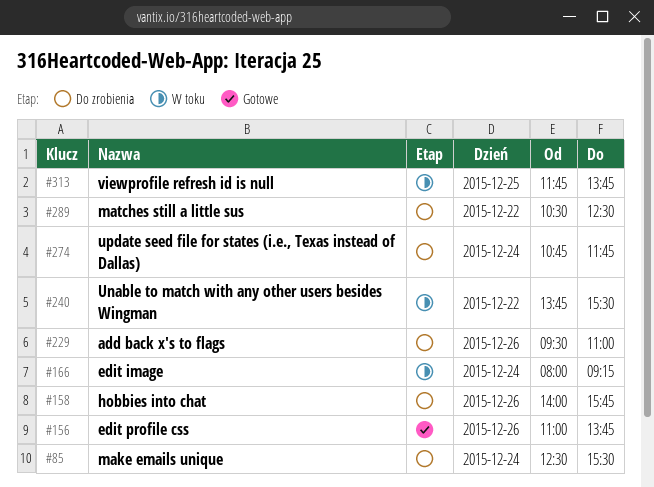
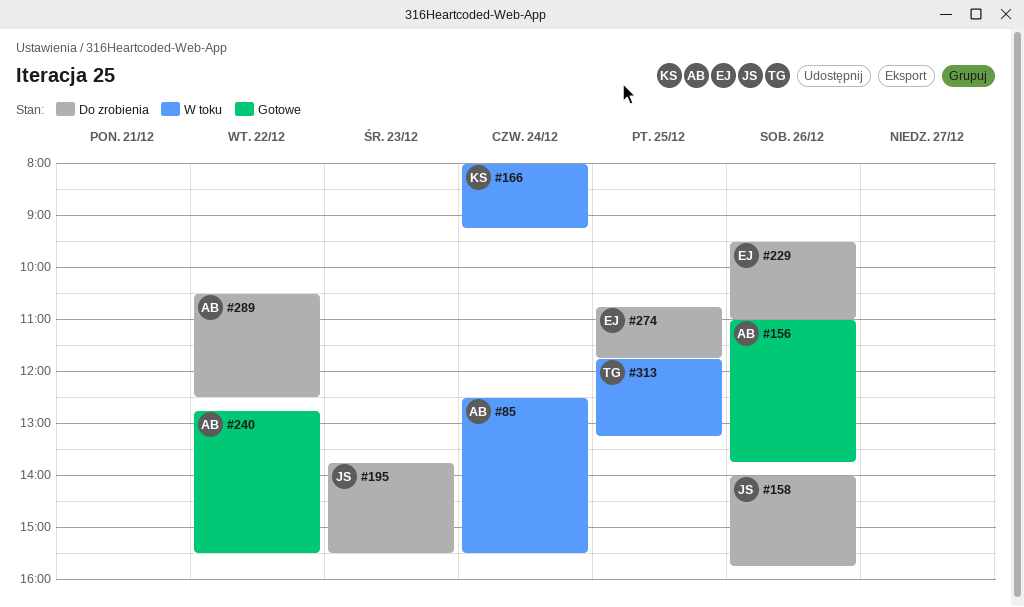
#85, status: Do zrobienia -> W toku
#195: none -> present
#240, status: W toku -> Gotowe
#240, begins: 13:45 -> 12:45
#274, day: Dec 24 -> Dec 25
#313, ends: 13:45 -> 13:15

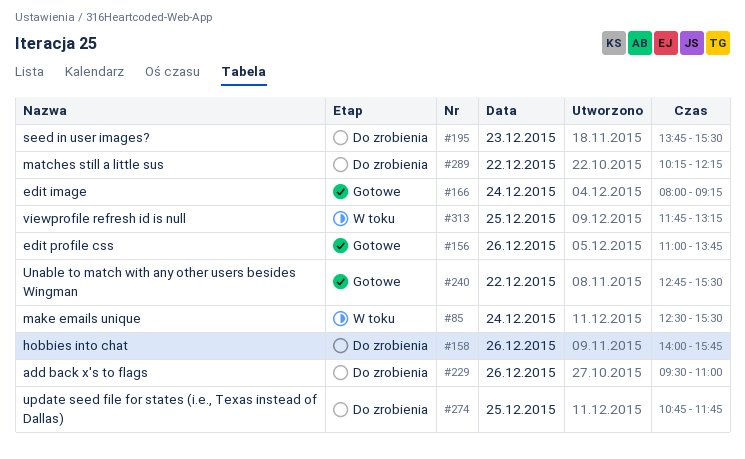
#166, status: W toku -> Gotowe
#289, begins: 10:30 -> 10:15
#289, ends: 12:30 -> 12:15

